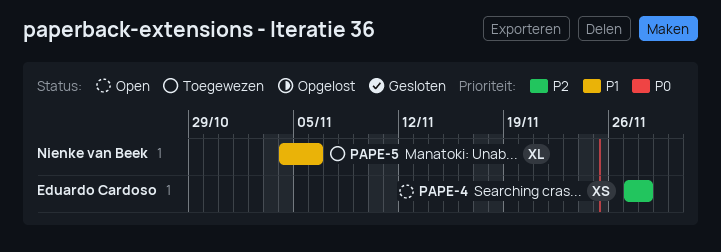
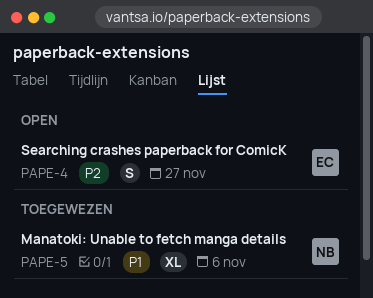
PAPE-4, estimate: XS -> S
PAPE-4, due: Nov 28 -> Nov 27

